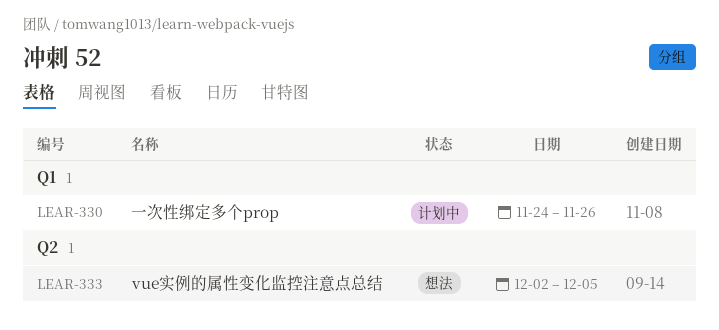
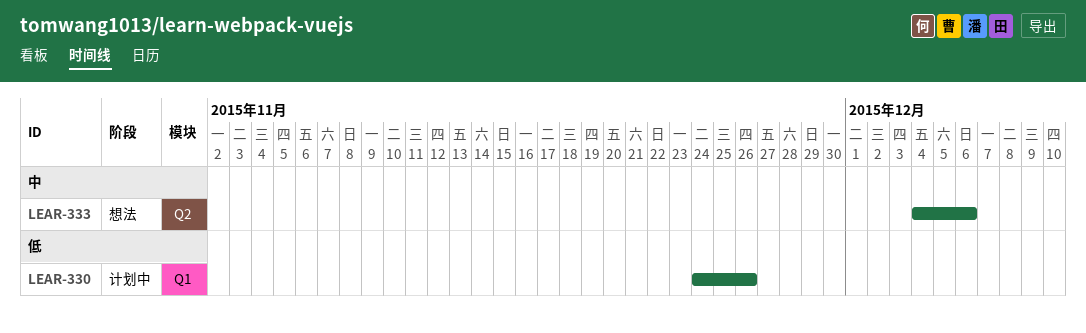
LEAR-333, start: Dec 2 -> Dec 4
LEAR-333, due: Dec 5 -> Dec 6

